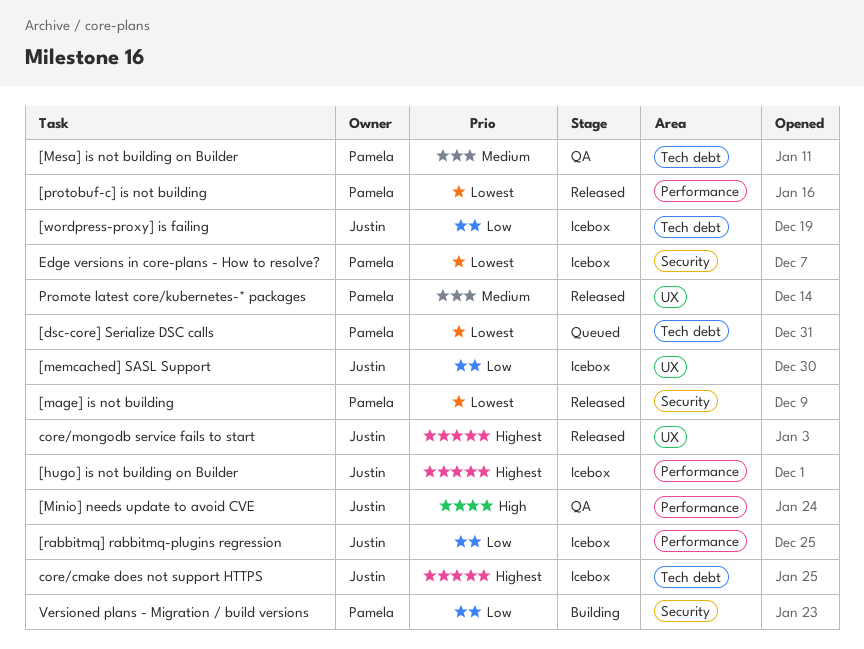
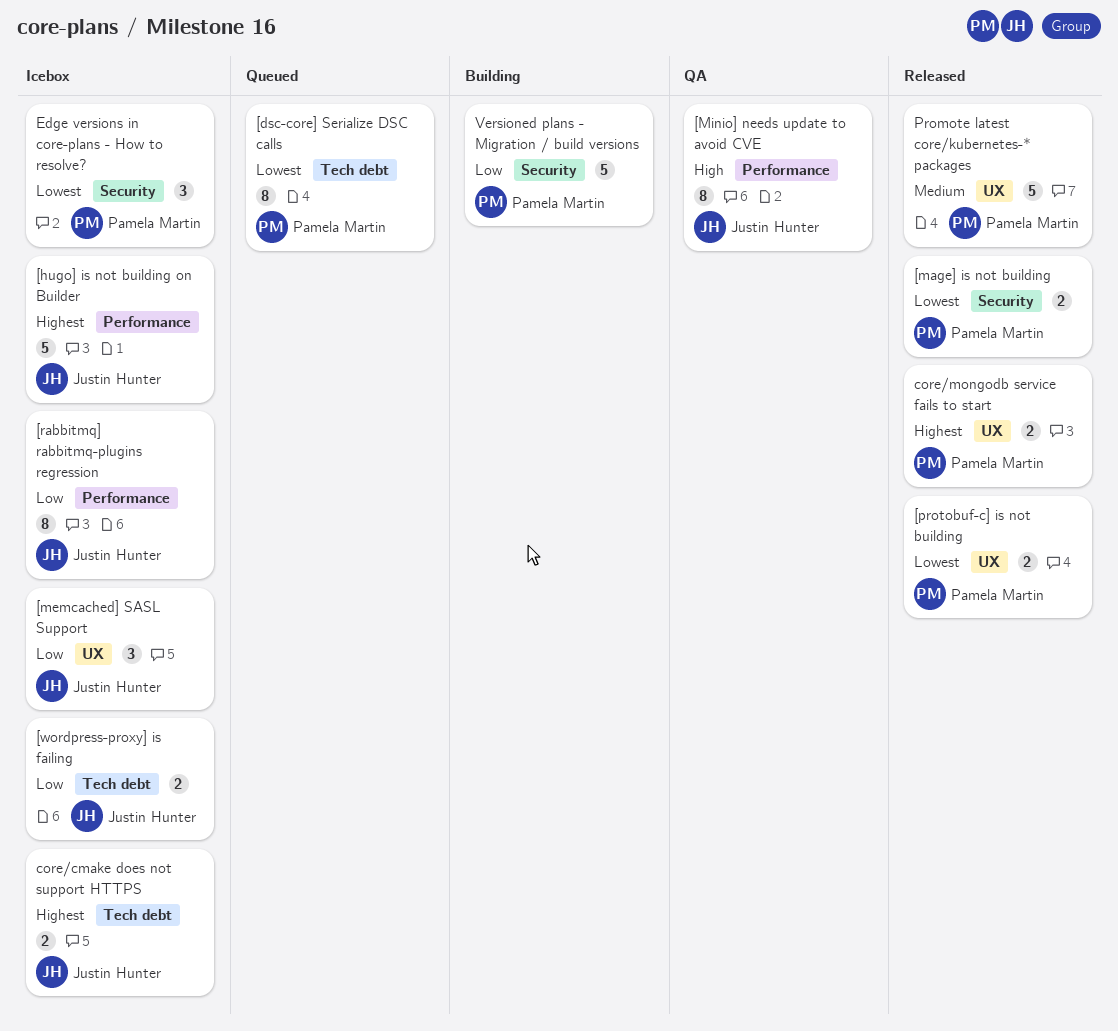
[Mesa] is not building on Builder: present -> none
[protobuf-c] is not building, label: Performance -> UX
core/mongodb service fails to start, owner: Justin Hunter -> Pamela Martin

